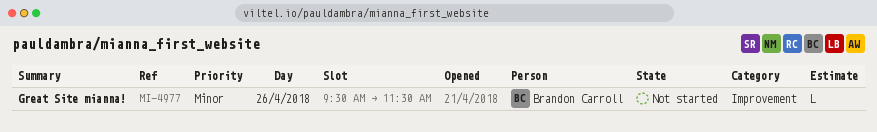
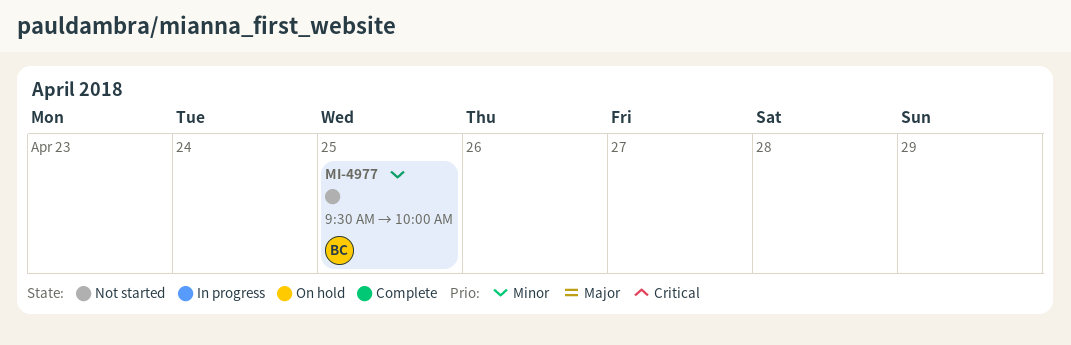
MI-4977, day: Apr 26 -> Apr 25
MI-4977, ends: 11:30 -> 10:00

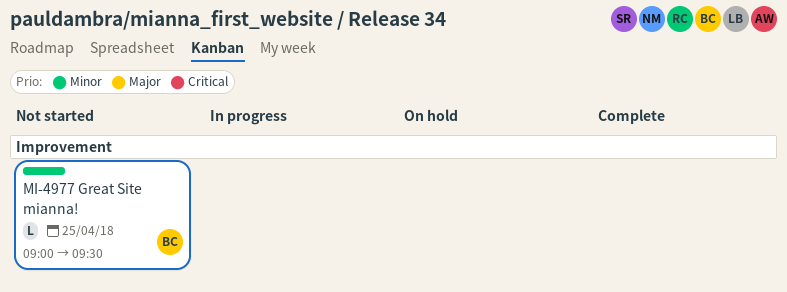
MI-4977, begins: 09:30 -> 09:00
MI-4977, ends: 10:00 -> 09:30

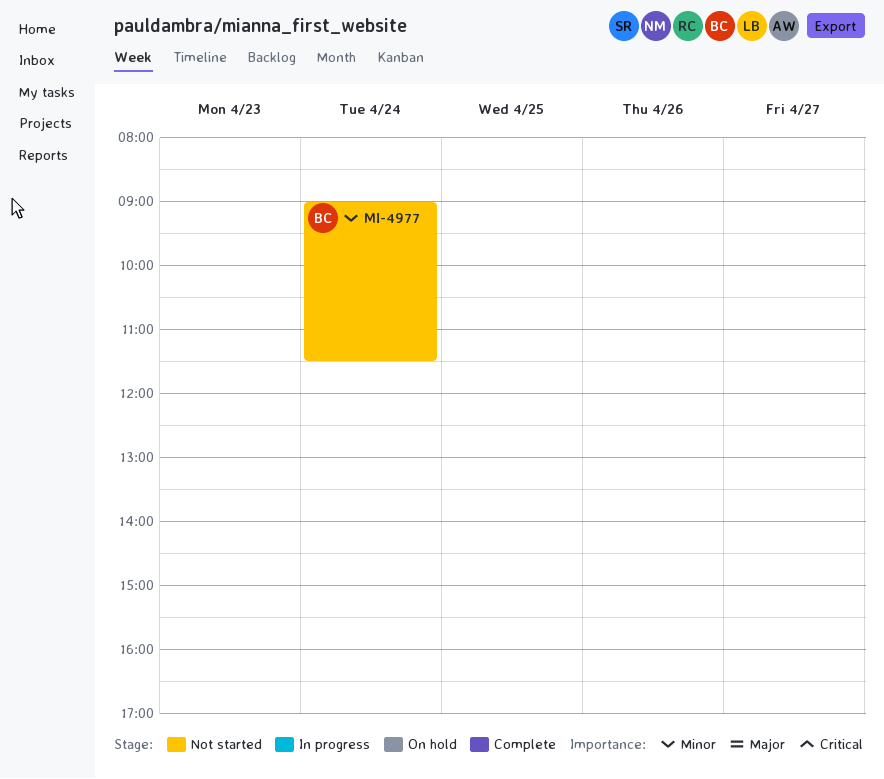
MI-4977, day: Apr 25 -> Apr 24
MI-4977, ends: 09:30 -> 11:30

